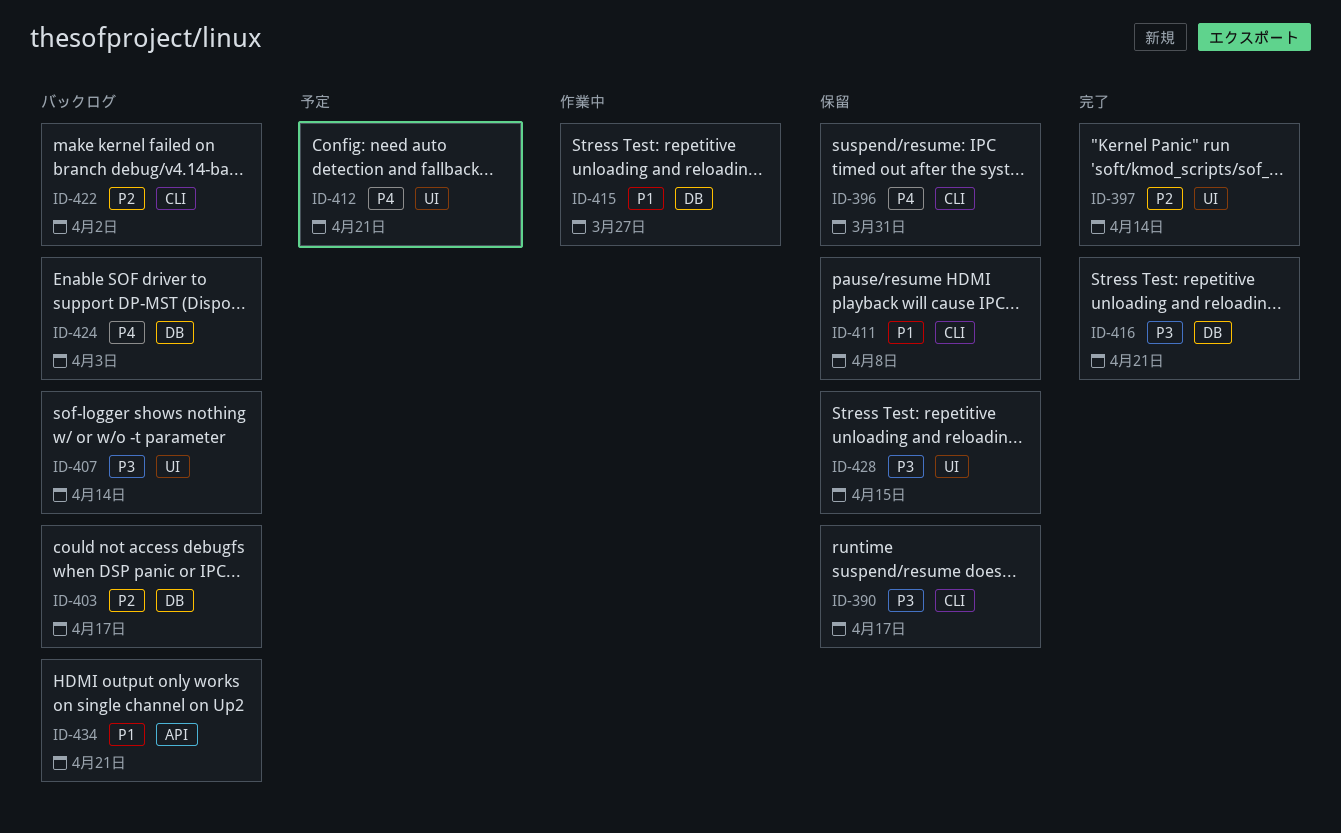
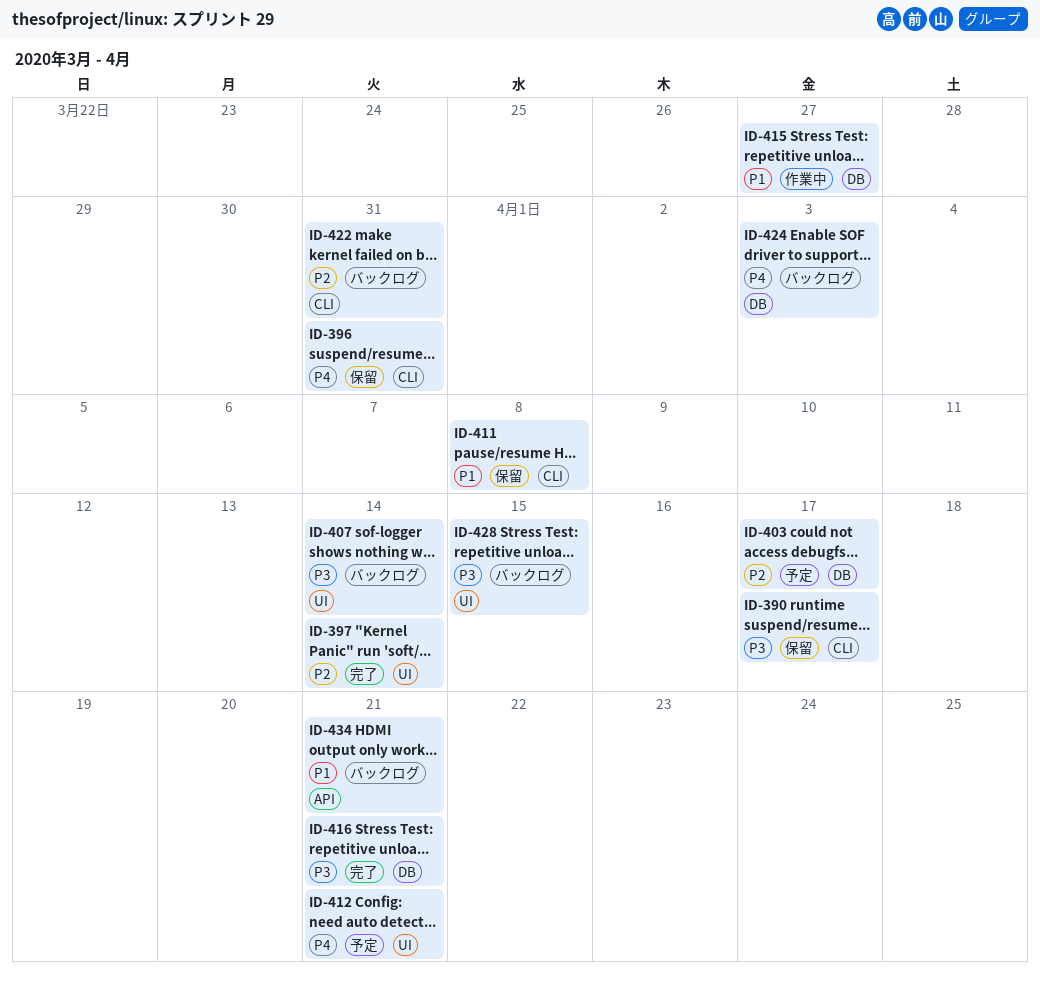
ID-403, status: バックログ -> 予定
ID-422, due: Apr 2 -> Mar 31
ID-428, status: 保留 -> バックログ

